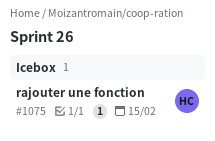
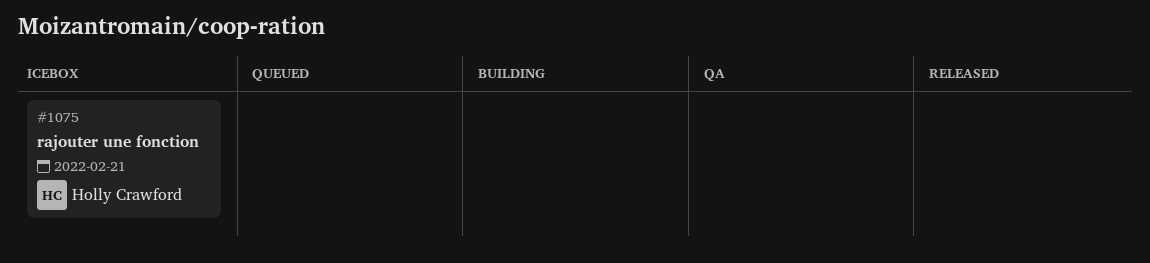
#1075, due: Feb 15 -> Feb 21

